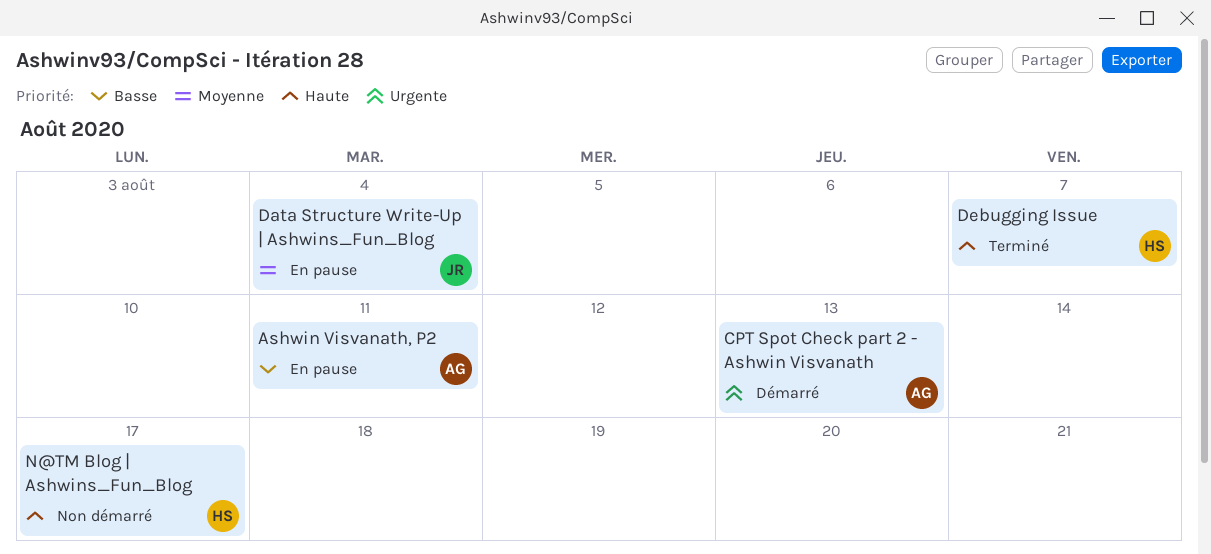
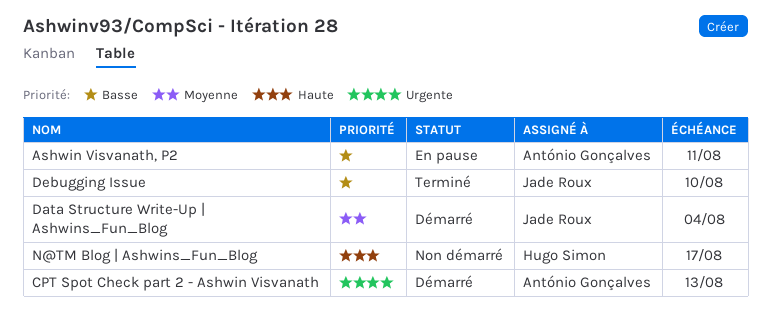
Data Structure Write-Up | Ashwins_Fun_Blog, status: En pause -> Démarré
Debugging Issue, owner: Hugo Simon -> Jade Roux
Debugging Issue, priority: Haute -> Basse
Debugging Issue, due: Aug 7 -> Aug 10

